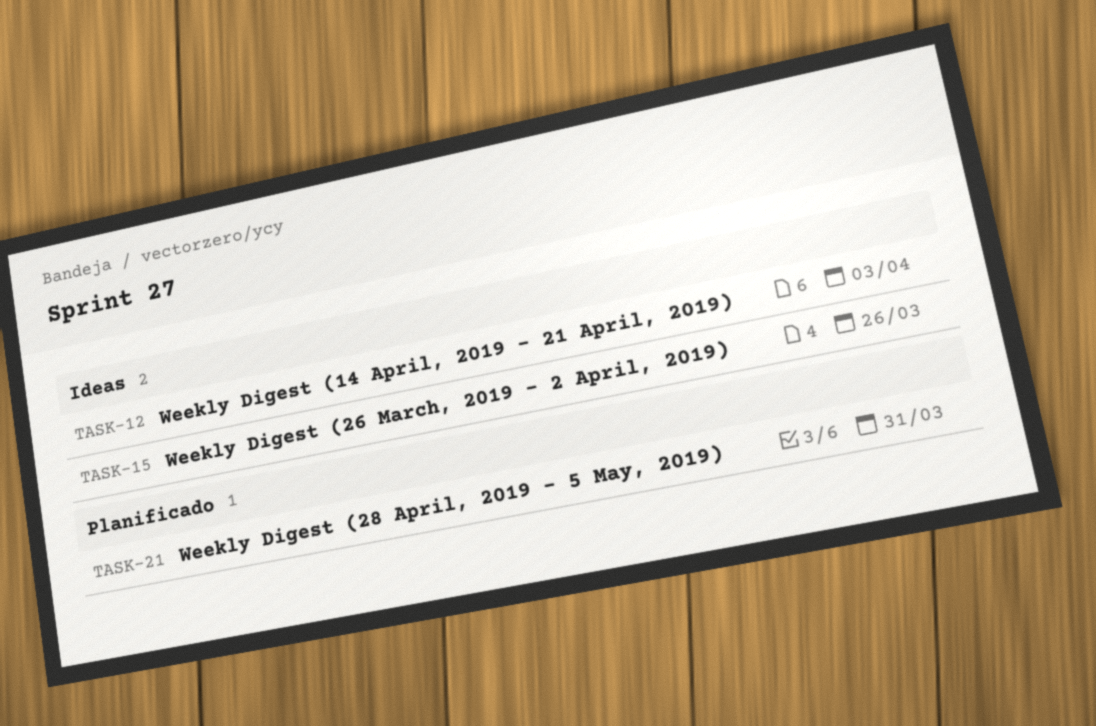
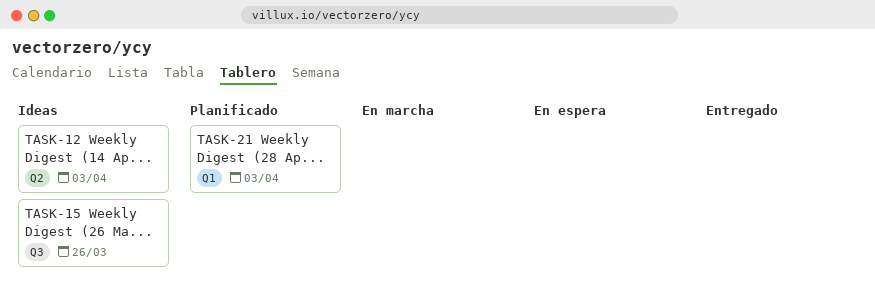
TASK-21, due: Mar 31 -> Apr 3

